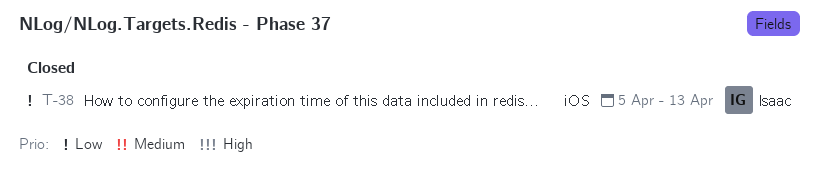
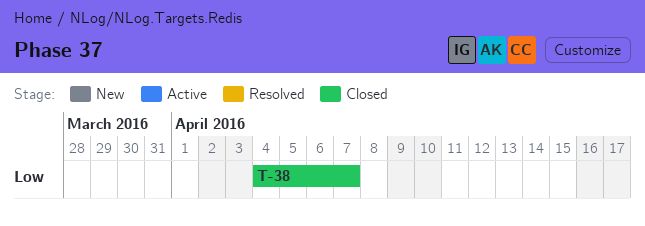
T-38, start: Apr 5 -> Apr 4
T-38, due: Apr 13 -> Apr 7

